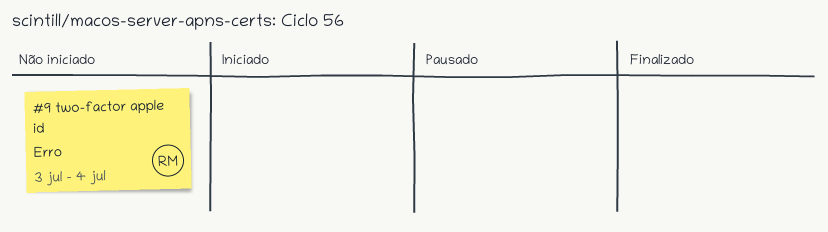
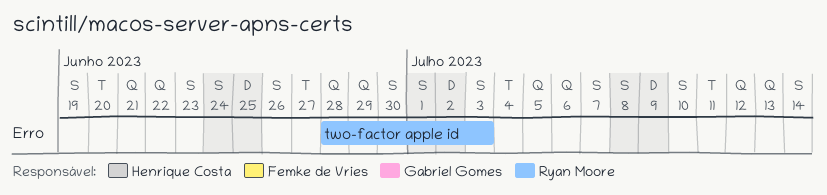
two-factor apple id, start: Jul 3 -> Jun 28
two-factor apple id, due: Jul 4 -> Jul 3

